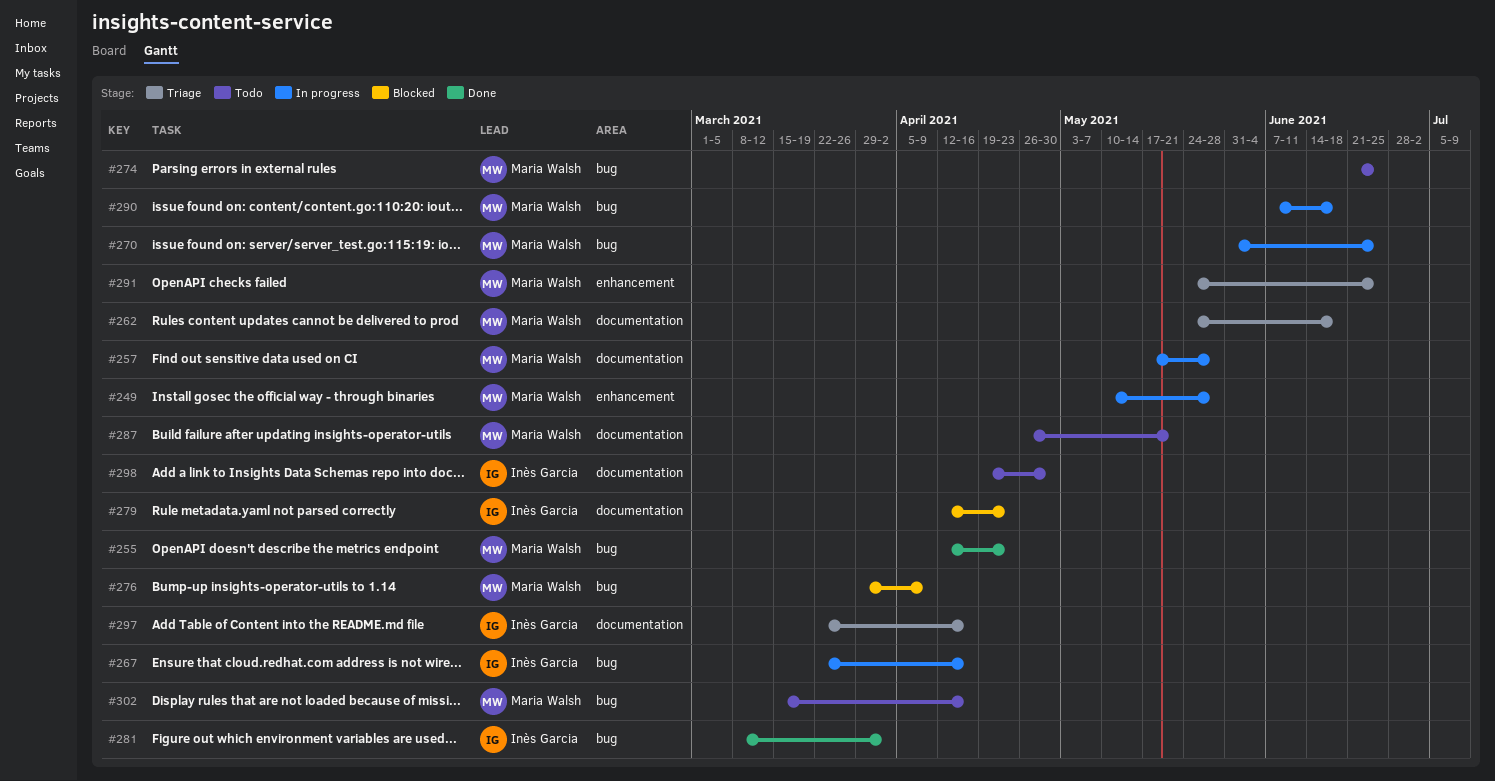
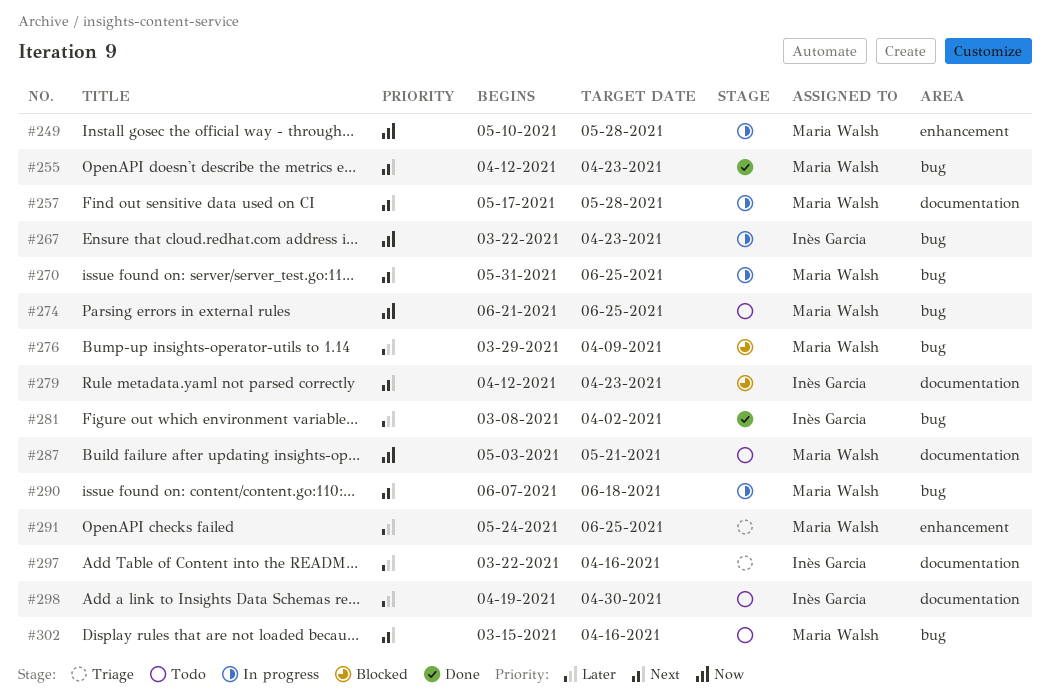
#262: present -> none
#267, due: Apr 16 -> Apr 23
#287, start: Apr 26 -> May 3

